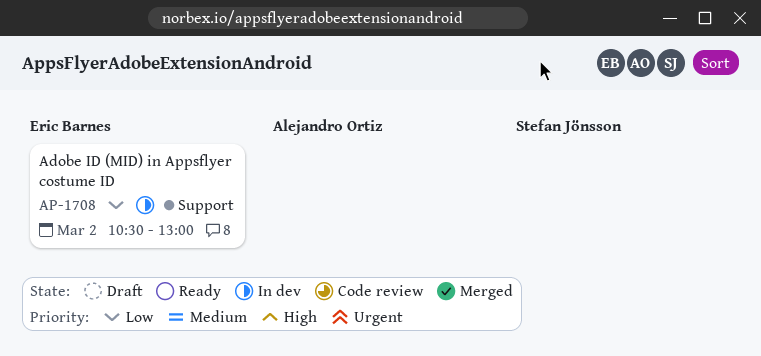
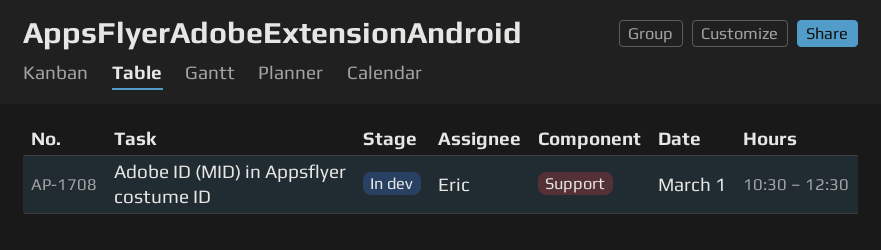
AP-1708, day: Mar 2 -> Mar 1
AP-1708, ends: 13:00 -> 12:30

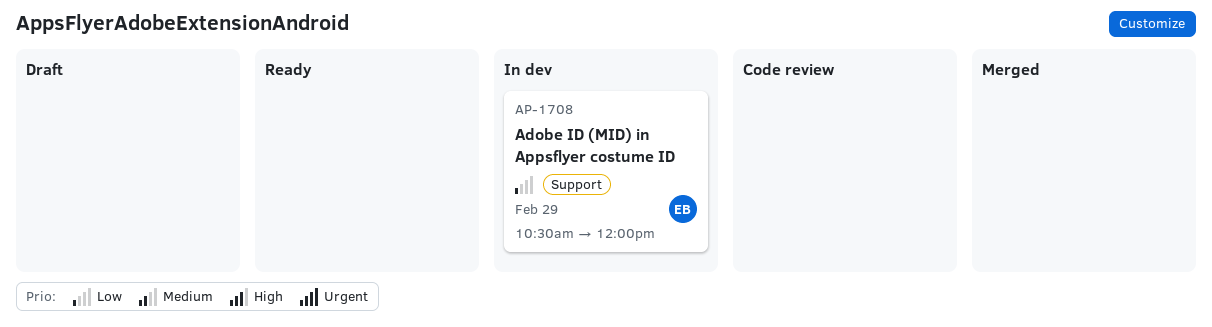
AP-1708, day: Mar 1 -> Feb 29
AP-1708, ends: 12:30 -> 12:00

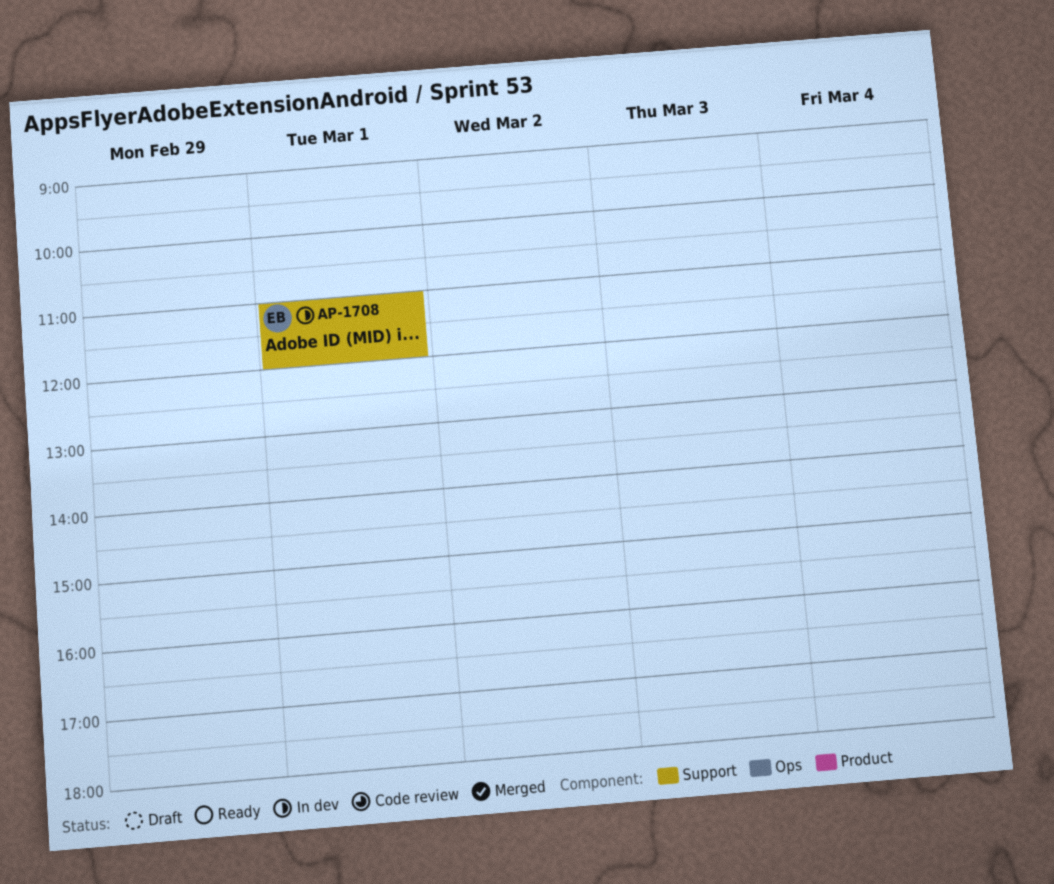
AP-1708, day: Feb 29 -> Mar 1
AP-1708, begins: 10:30 -> 11:00

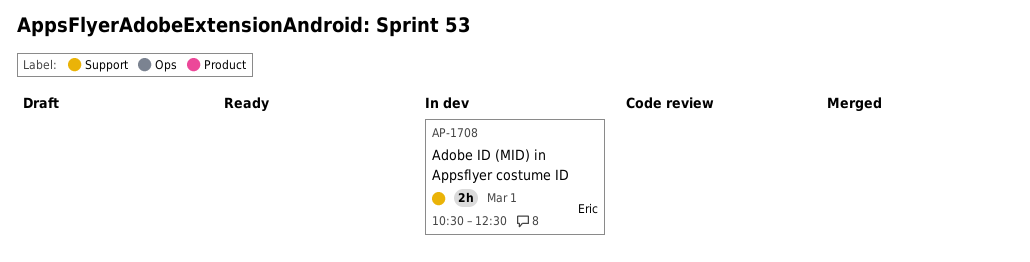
AP-1708, begins: 11:00 -> 10:30
AP-1708, ends: 12:00 -> 12:30

